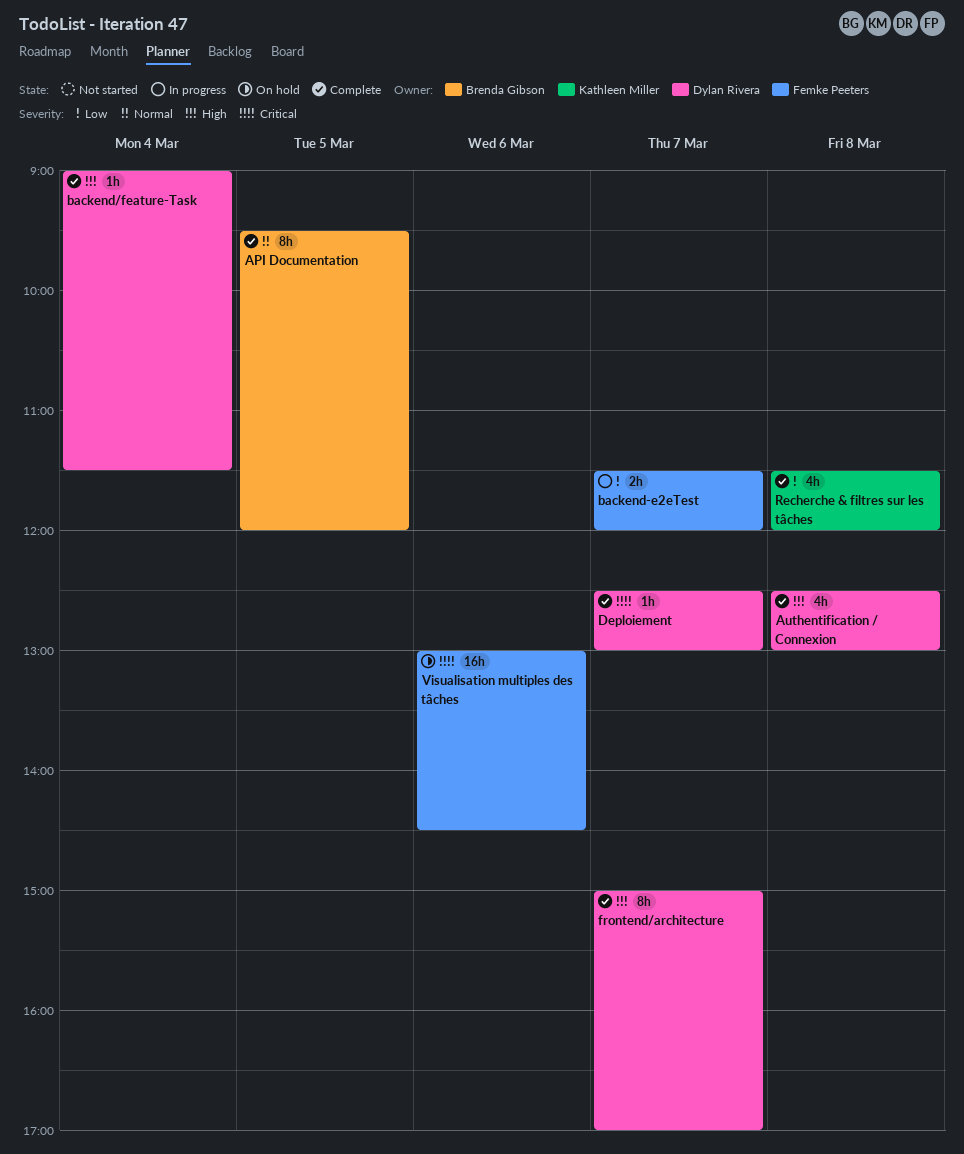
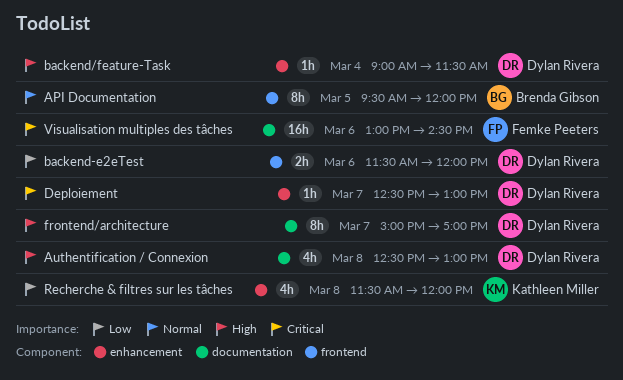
backend-e2eTest, owner: Femke Peeters -> Dylan Rivera
backend-e2eTest, day: Mar 7 -> Mar 6

